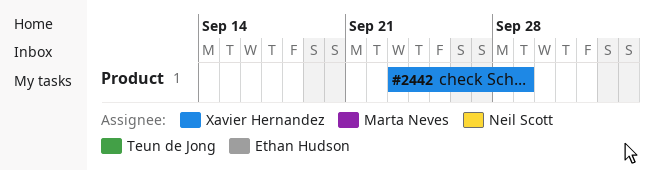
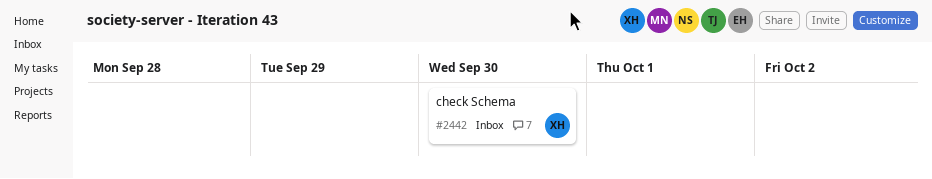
#2442, due: Sep 29 -> Sep 30

